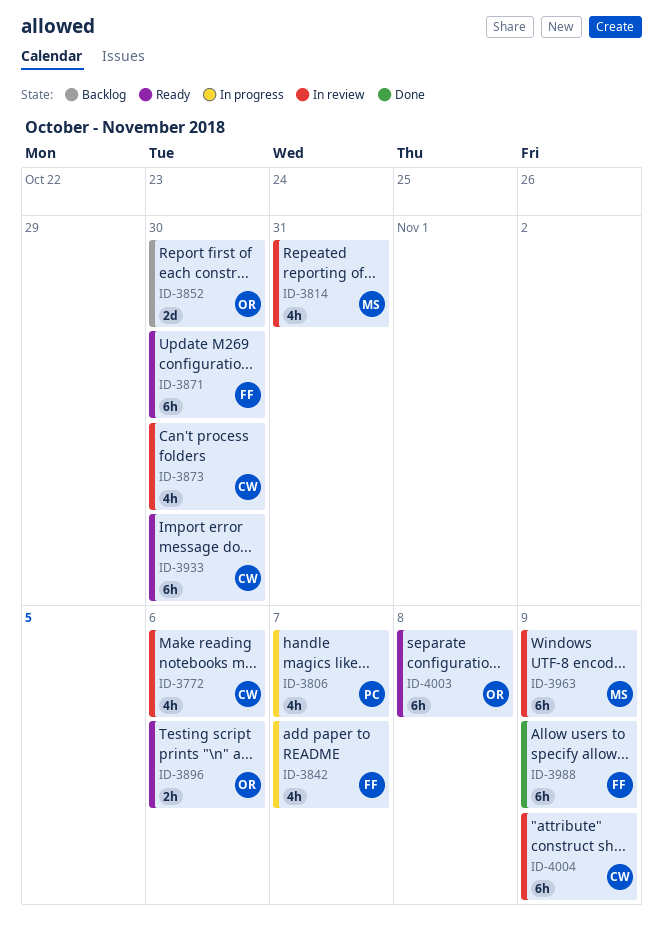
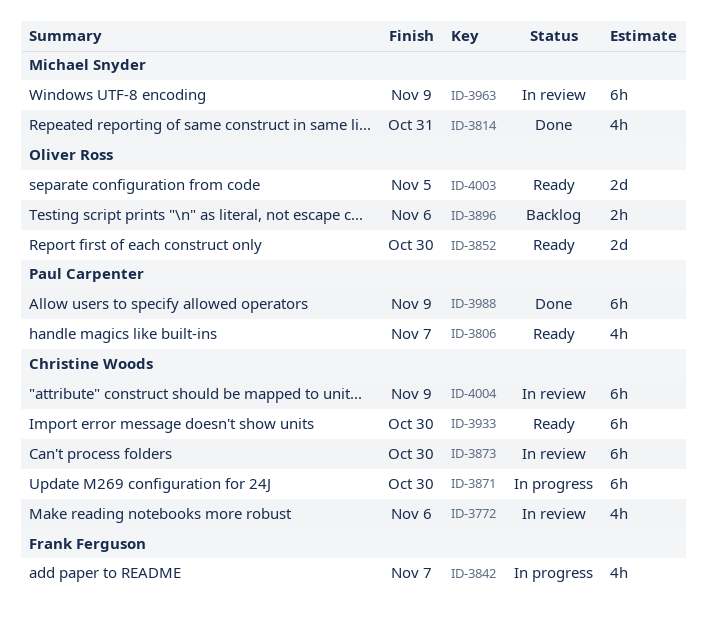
ID-3806, status: In progress -> Ready
ID-3814, status: In review -> Done
ID-3852, status: Backlog -> Ready
ID-3871, status: Ready -> In progress
ID-3871, owner: Frank Ferguson -> Christine Woods
ID-3873, estimate: 4h -> 6h
ID-3896, status: Ready -> Backlog
ID-3988, owner: Frank Ferguson -> Paul Carpenter
ID-4003, estimate: 6h -> 2d
ID-4003, due: Nov 8 -> Nov 5

